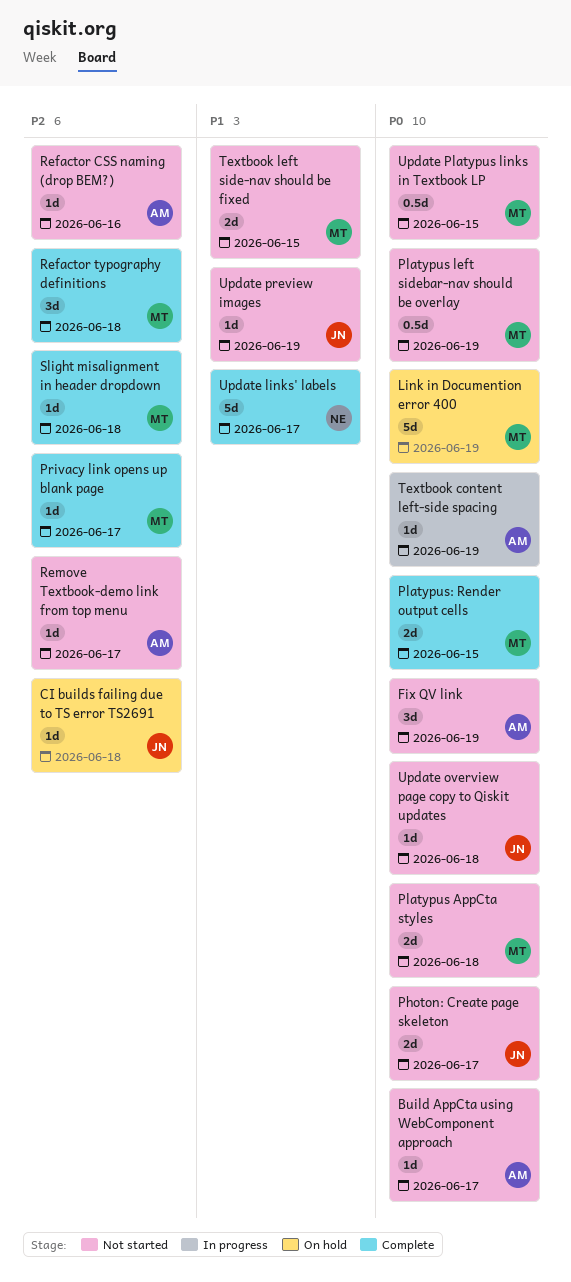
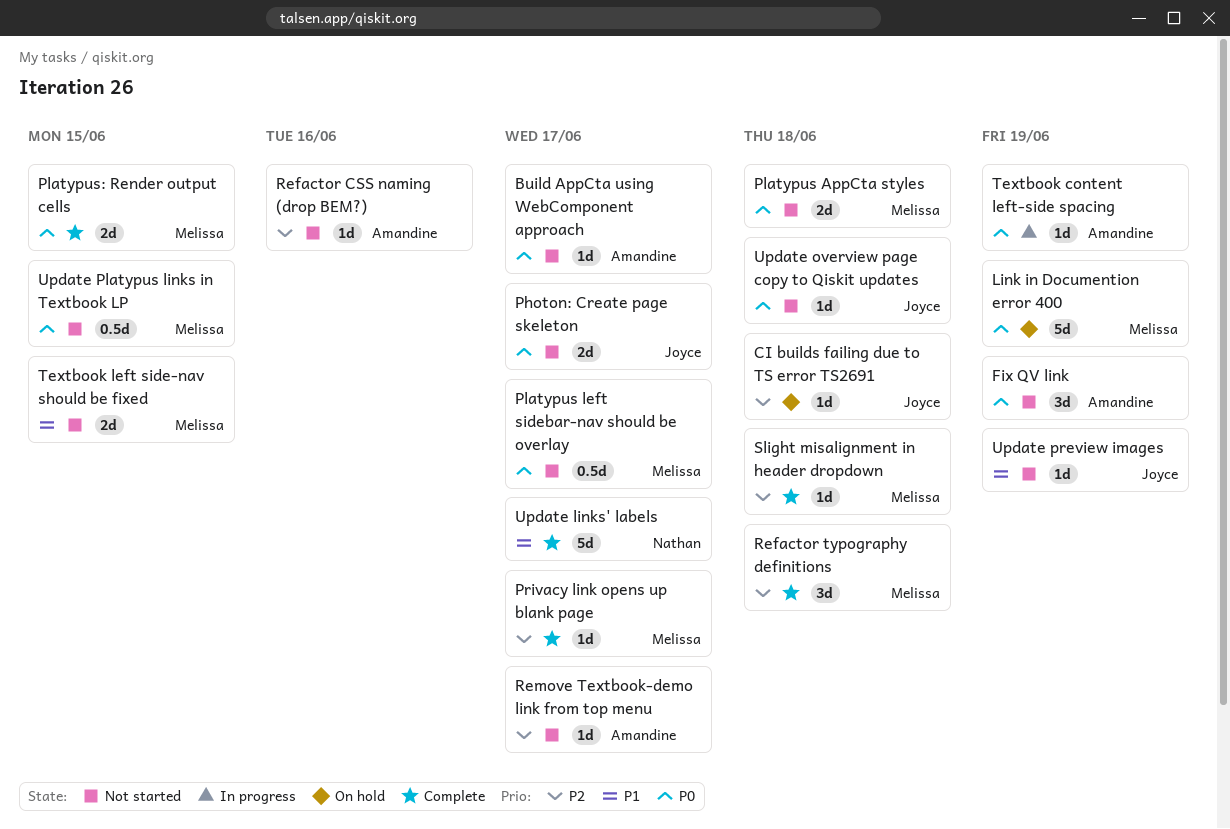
Platypus left sidebar-nav should be overlay, due: Jun 19 -> Jun 17

